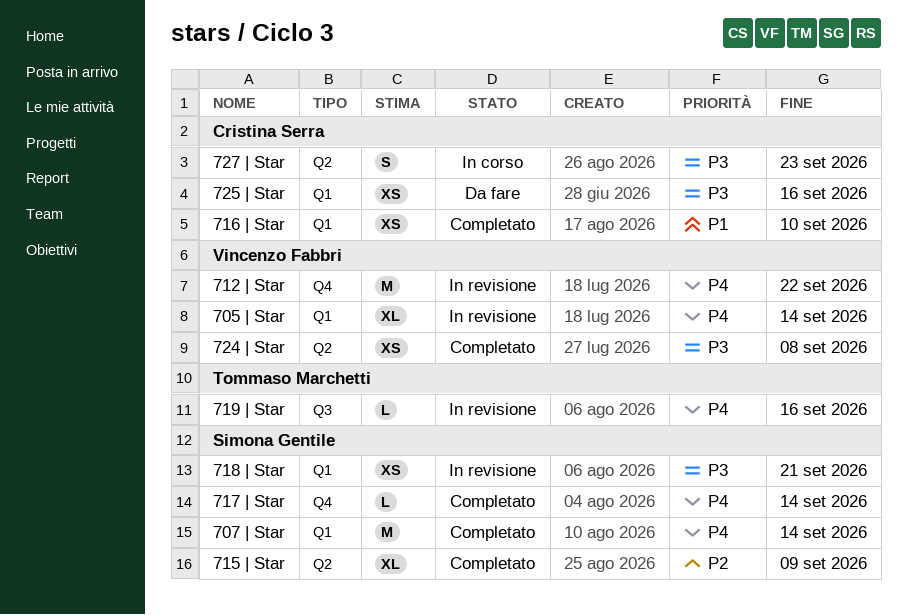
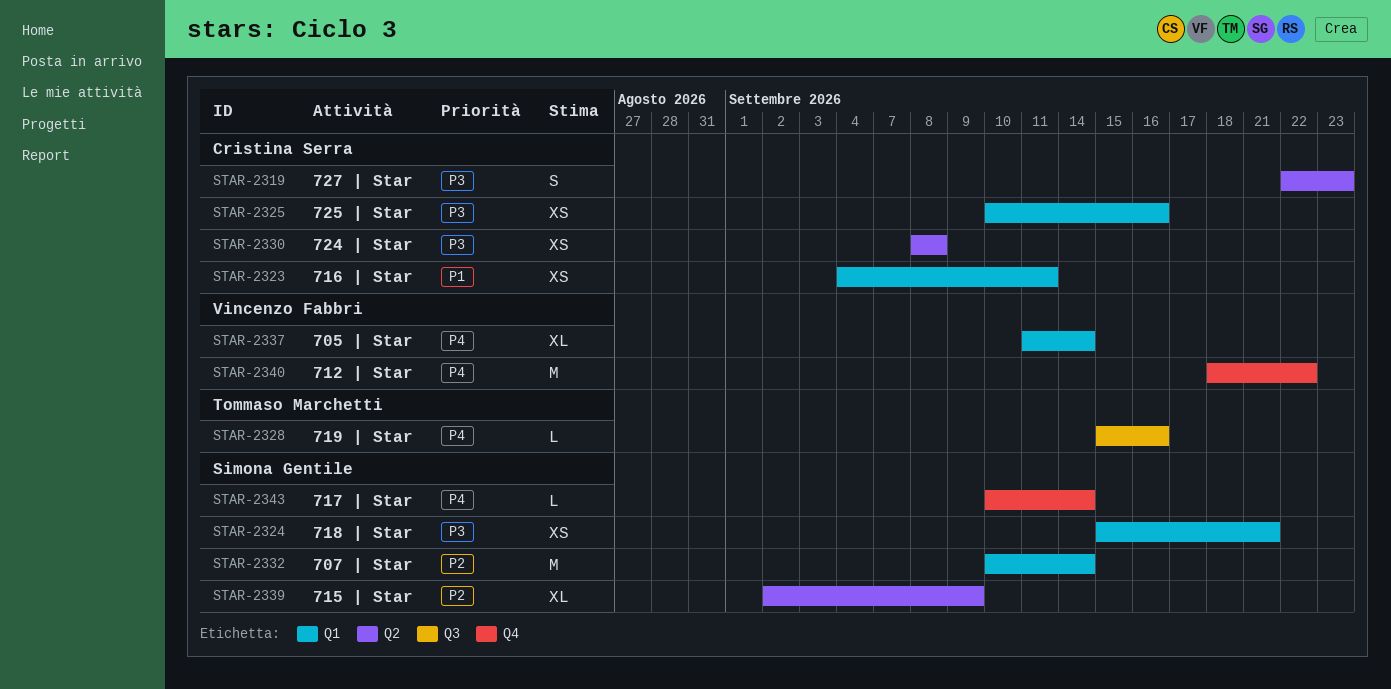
707 | Star, priority: P4 -> P2
716 | Star, due: Sep 10 -> Sep 11
724 | Star, owner: Vincenzo Fabbri -> Cristina Serra

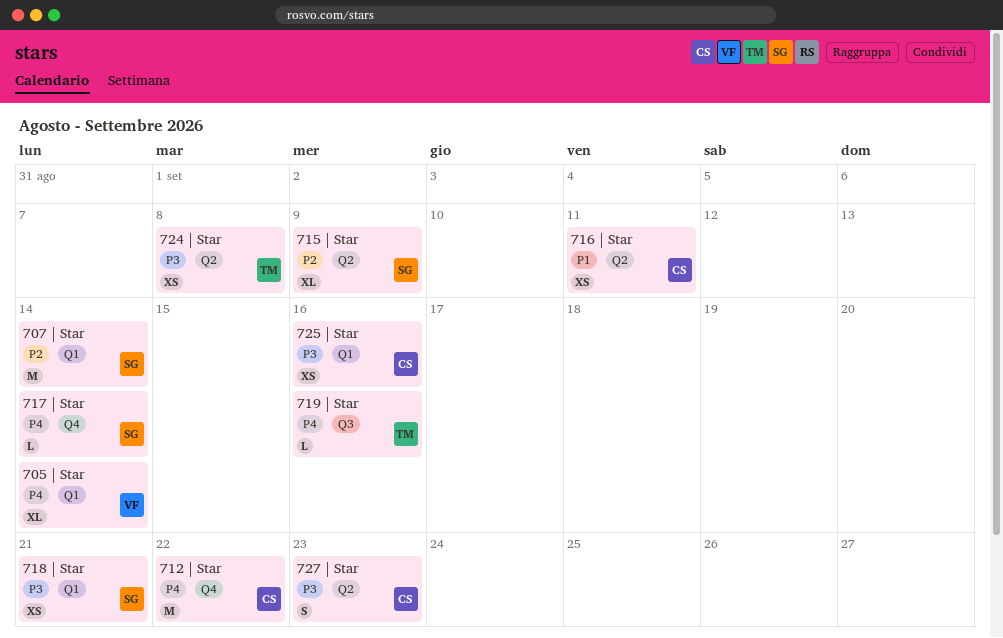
712 | Star, owner: Vincenzo Fabbri -> Cristina Serra
716 | Star, label: Q1 -> Q2
724 | Star, owner: Cristina Serra -> Tommaso Marchetti

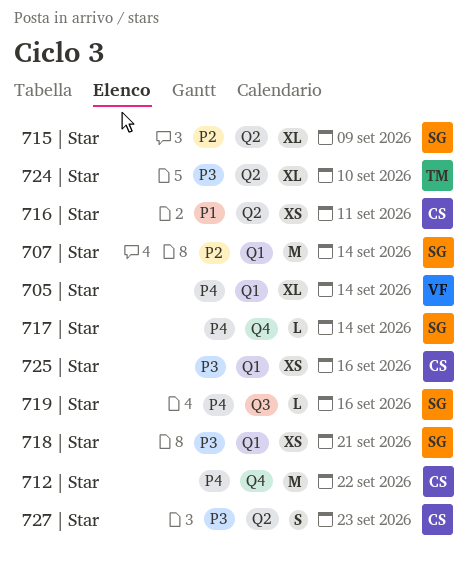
719 | Star, owner: TM -> SG
724 | Star, estimate: XS -> XL
724 | Star, due: Sep 8 -> Sep 10

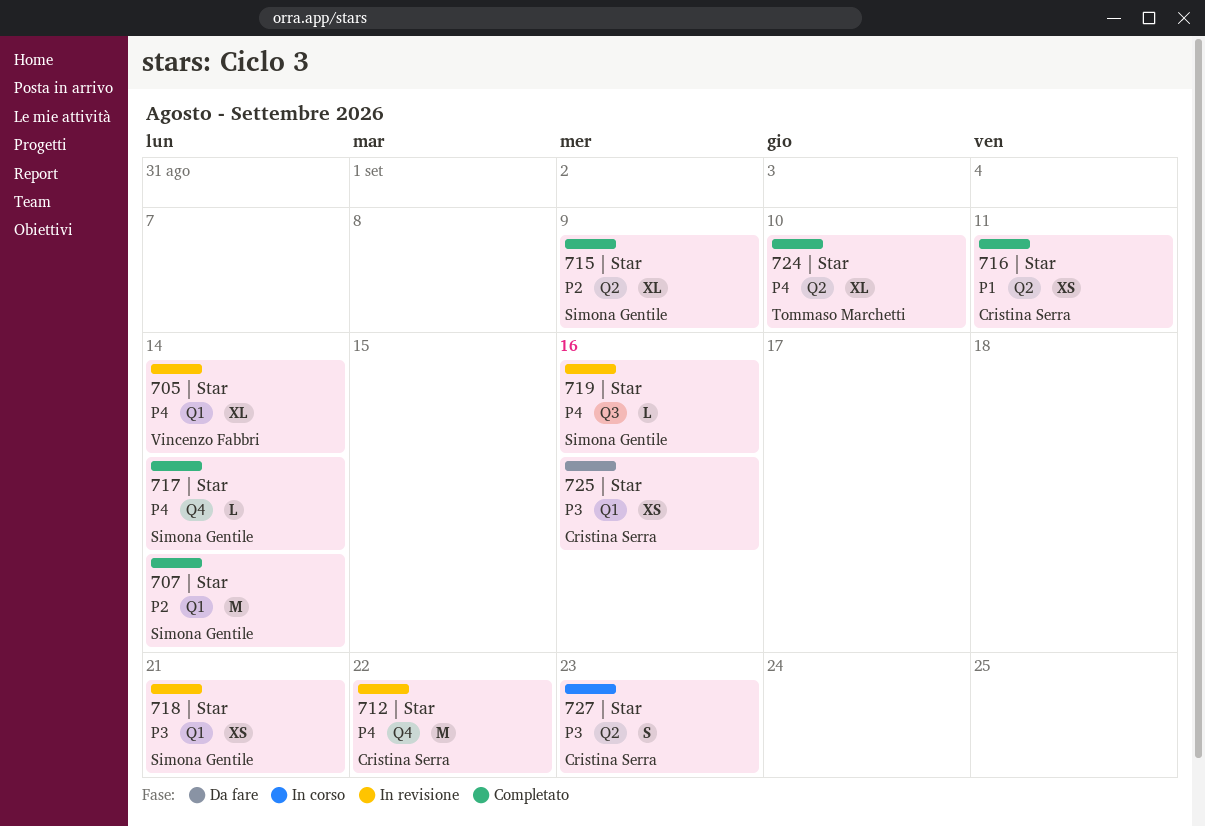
724 | Star, priority: P3 -> P4

